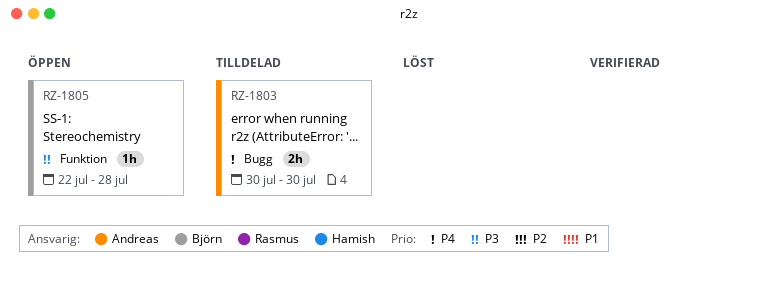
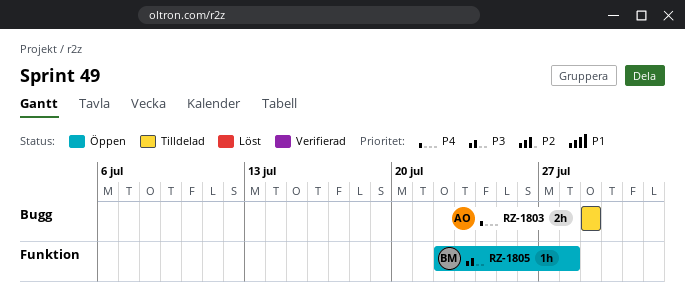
RZ-1803, start: Jul 30 -> Jul 29
RZ-1803, due: Jul 30 -> Jul 29

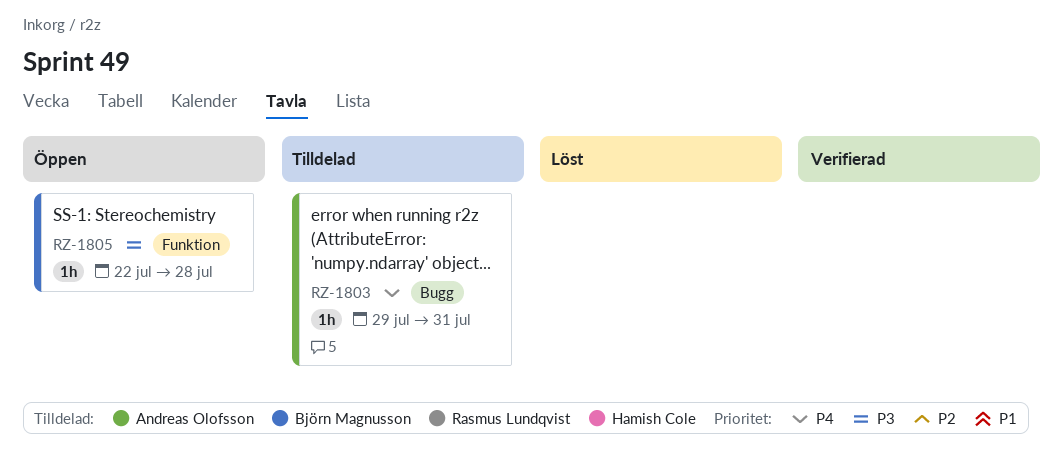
RZ-1803, estimate: 2h -> 1h
RZ-1803, due: Jul 29 -> Jul 31

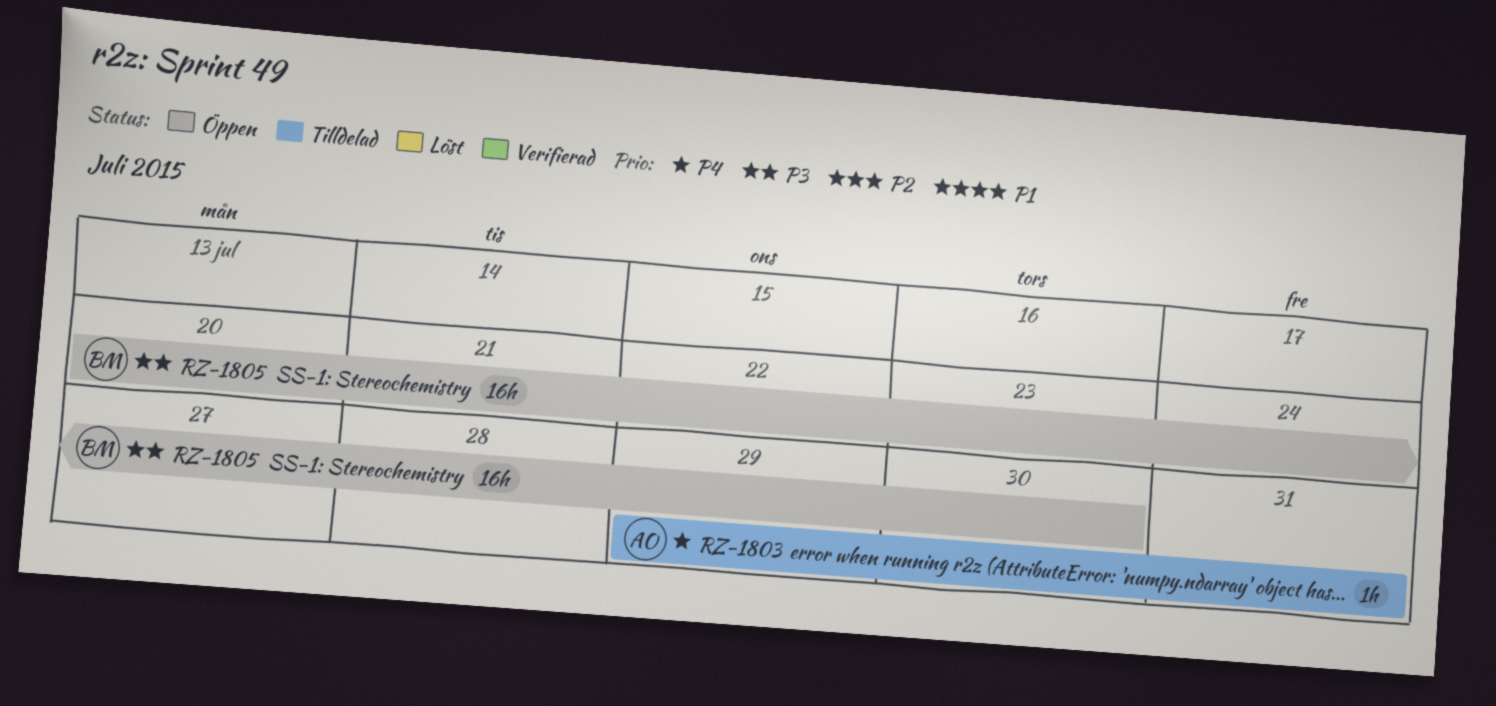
RZ-1805, estimate: 1h -> 16h
RZ-1805, start: Jul 22 -> Jul 20
RZ-1805, due: Jul 28 -> Jul 30

